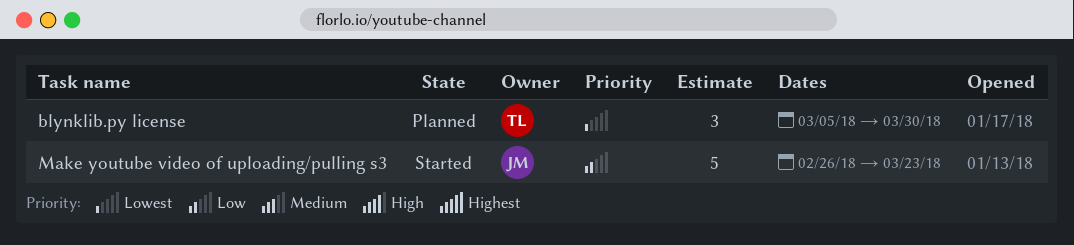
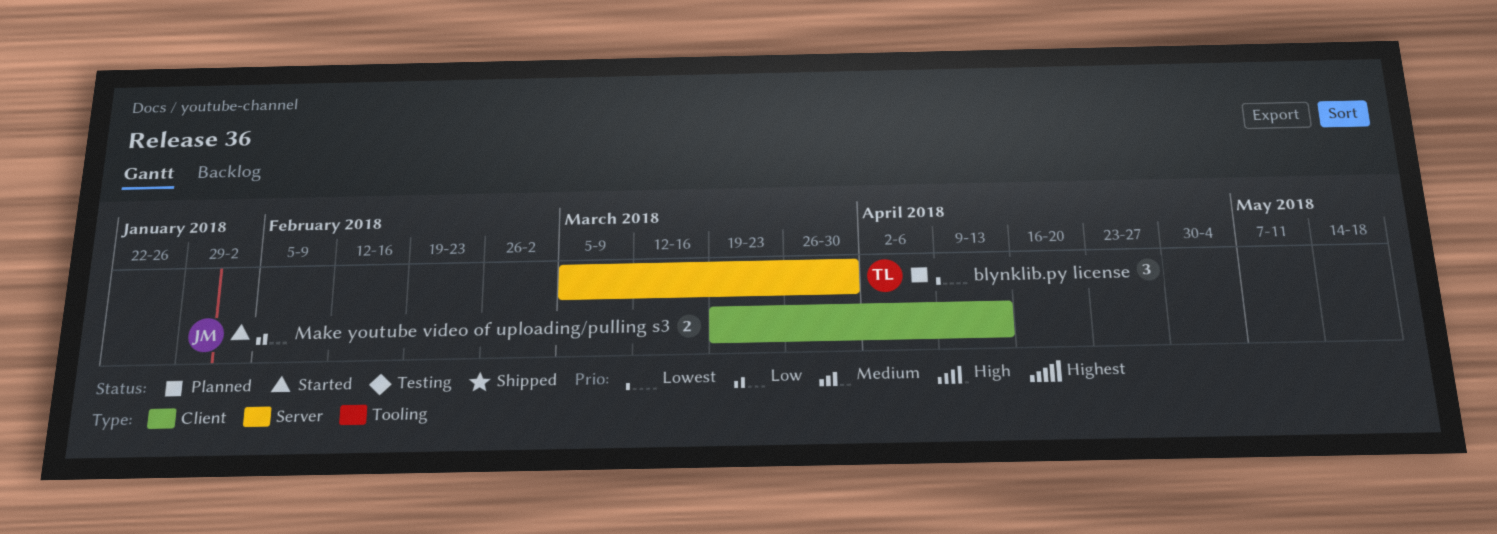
Make youtube video of uploading/pulling s3, estimate: 5 -> 2
Make youtube video of uploading/pulling s3, start: Feb 26 -> Mar 19
Make youtube video of uploading/pulling s3, due: Mar 23 -> Apr 13

